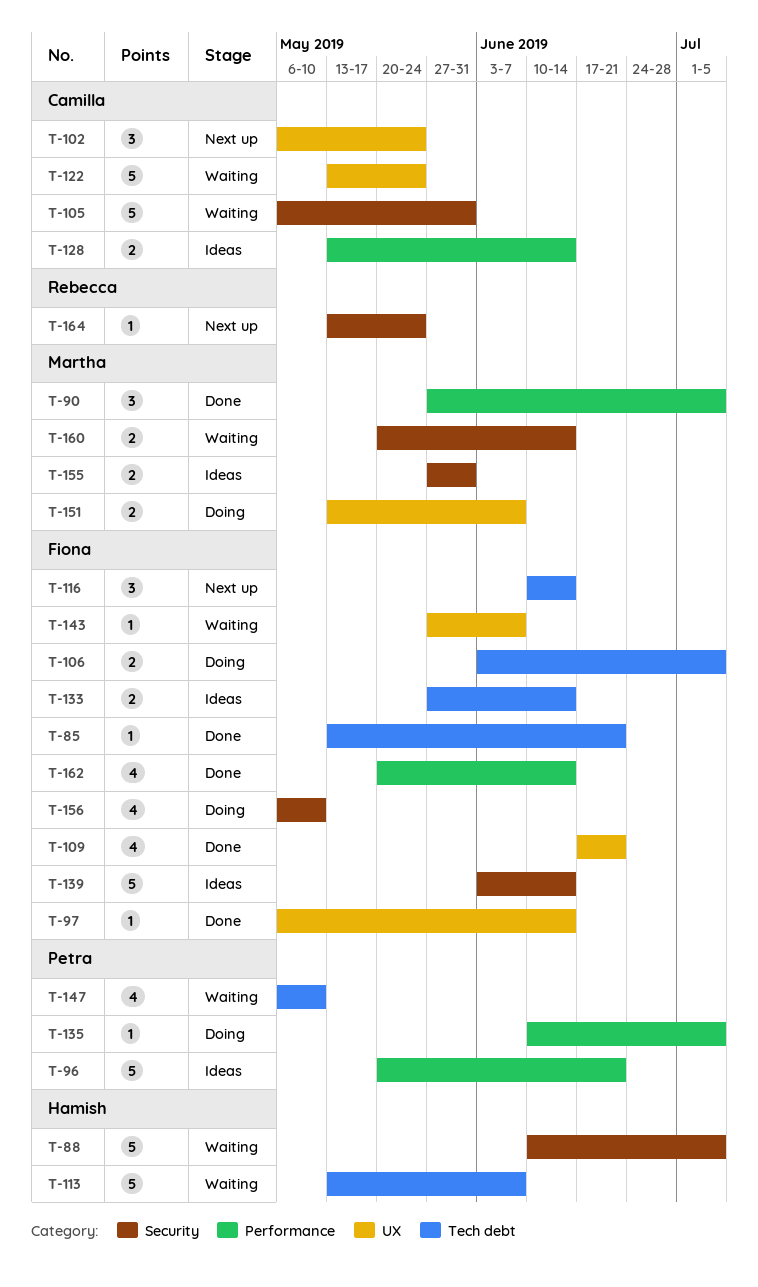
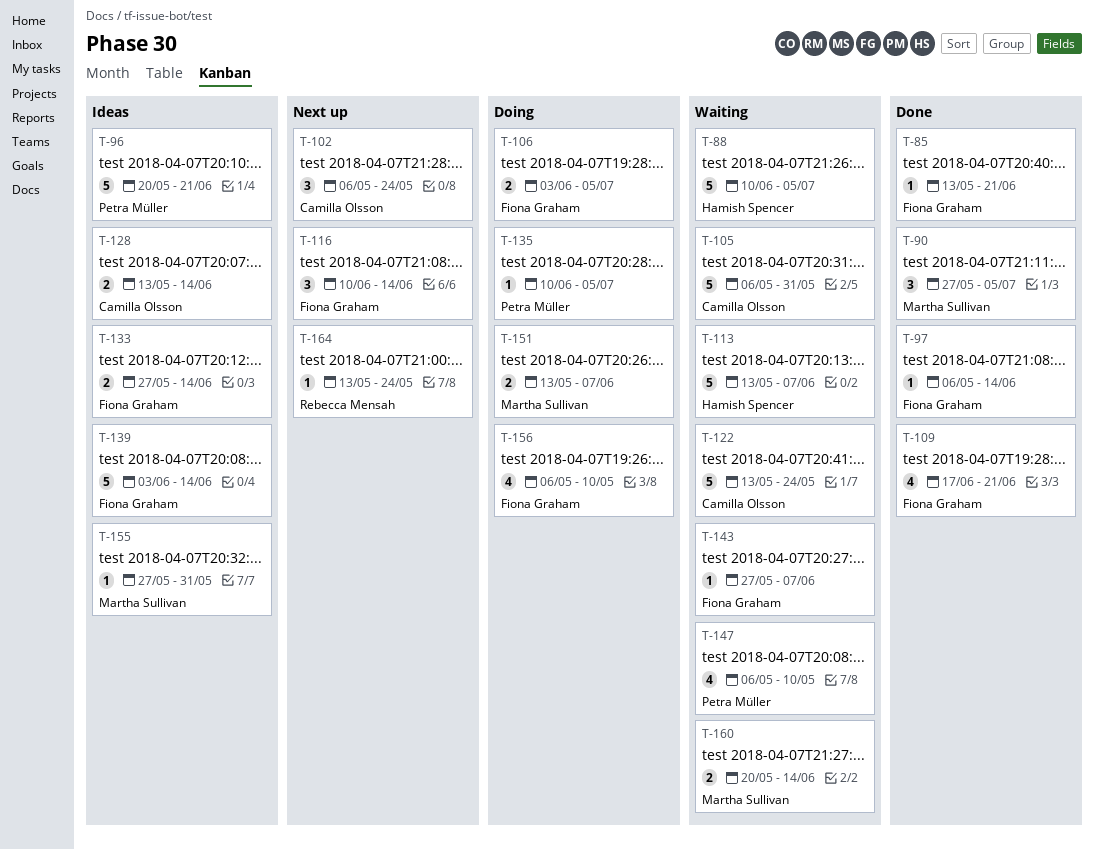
T-155, estimate: 2 -> 1
T-162: present -> none

